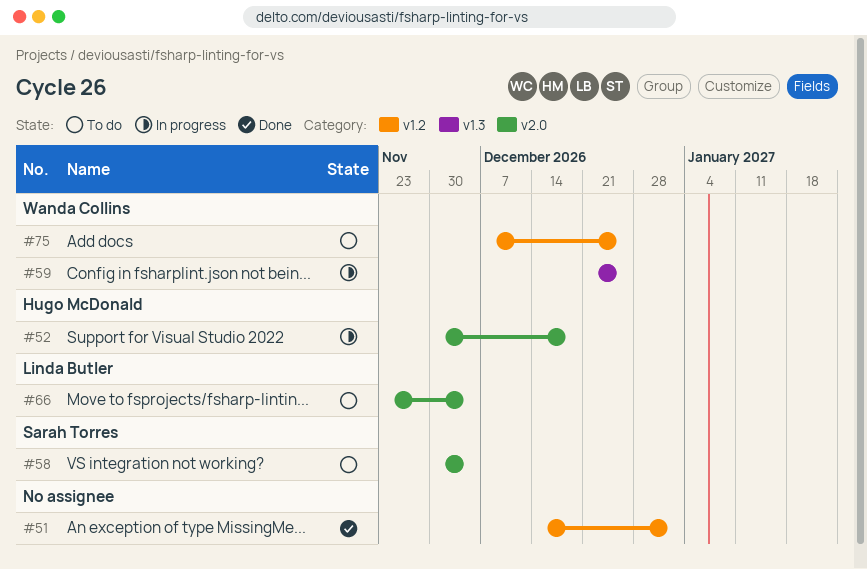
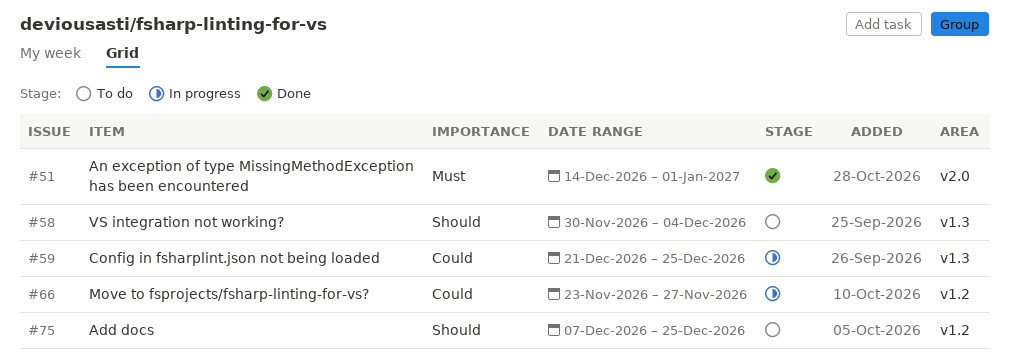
#51, label: v1.2 -> v2.0
#52: present -> none
#58, label: v2.0 -> v1.3
#66, status: To do -> In progress
#66, label: v2.0 -> v1.2
#66, due: Dec 4 -> Nov 27

